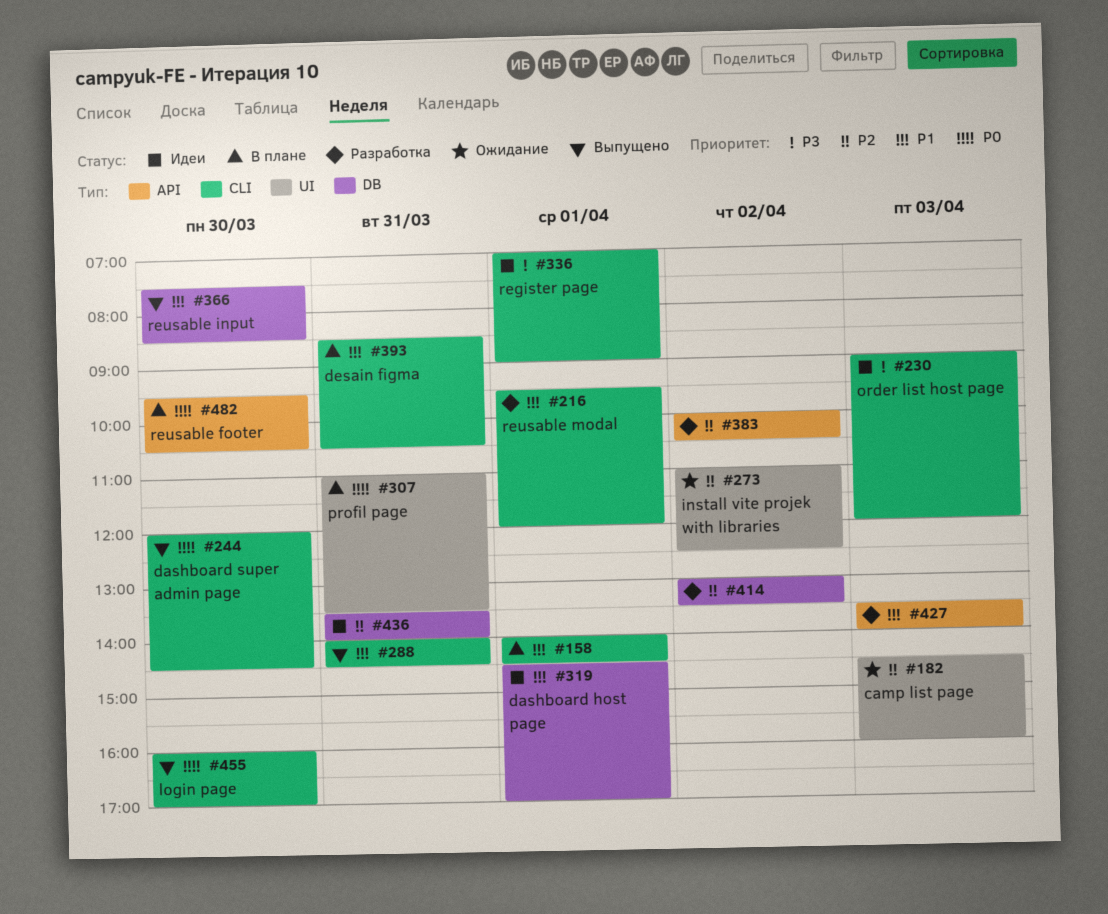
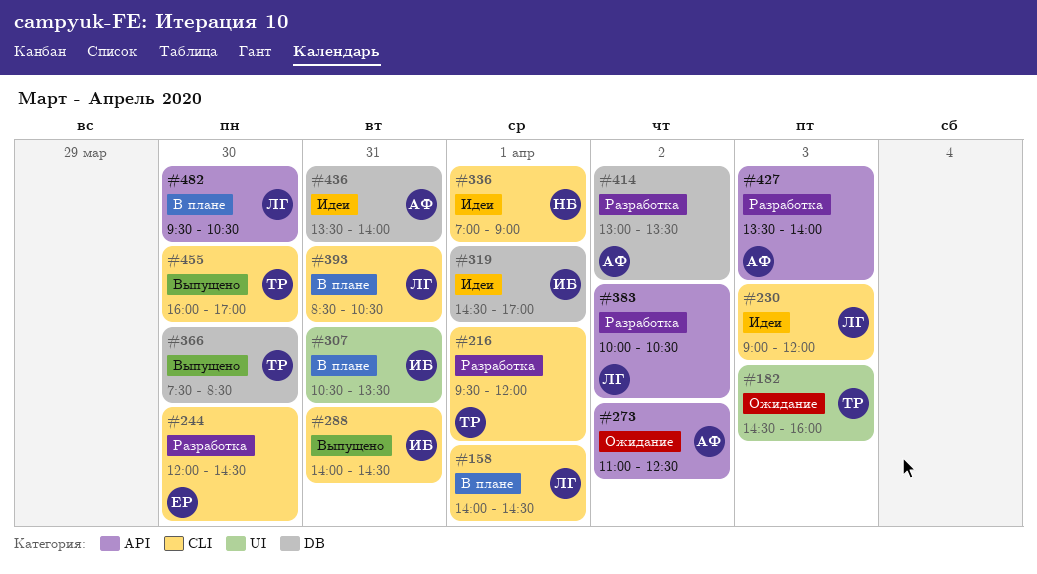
#244, status: Выпущено -> Разработка
#273, label: UI -> API
#307, begins: 11:00 -> 10:30

